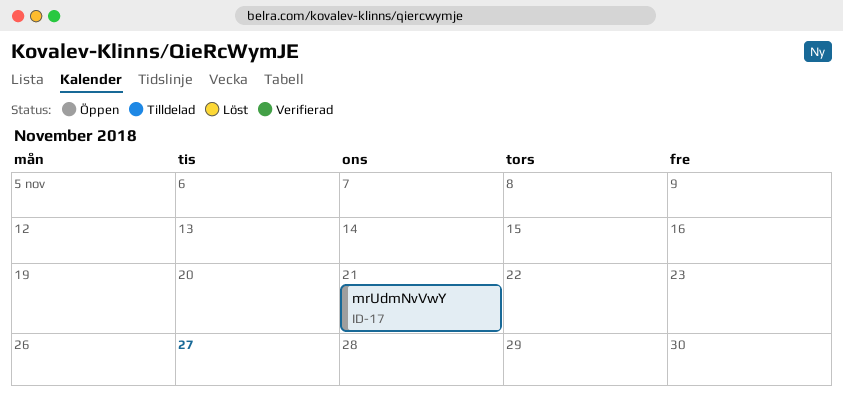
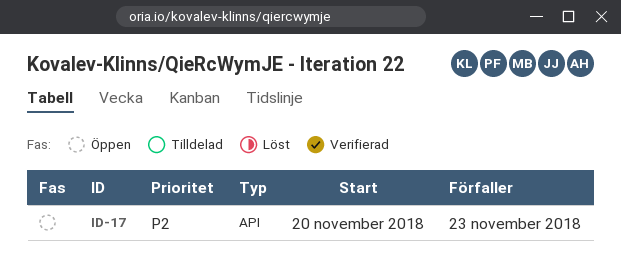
ID-17, due: Nov 21 -> Nov 23

